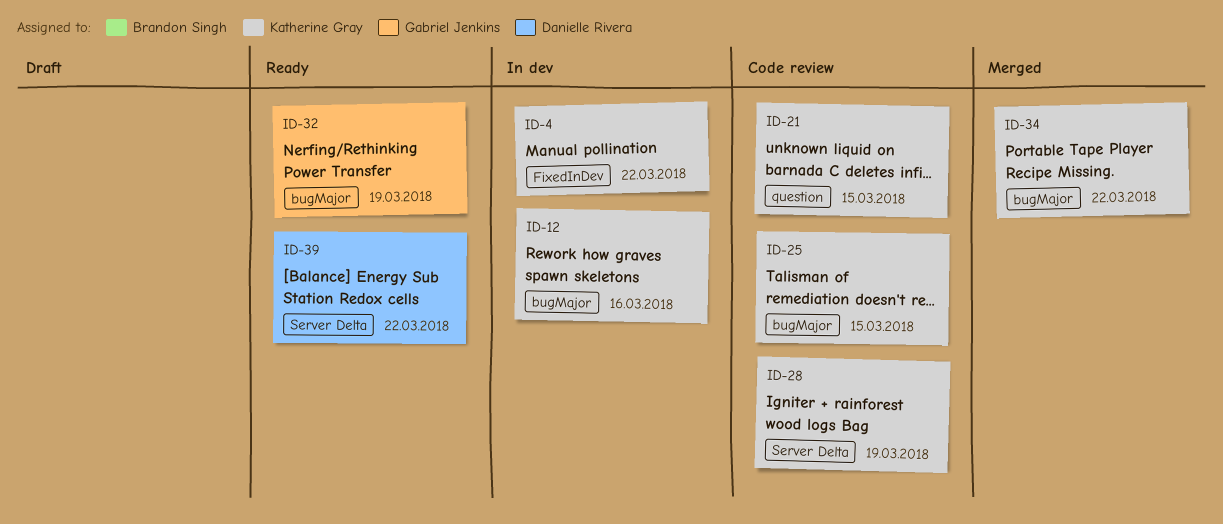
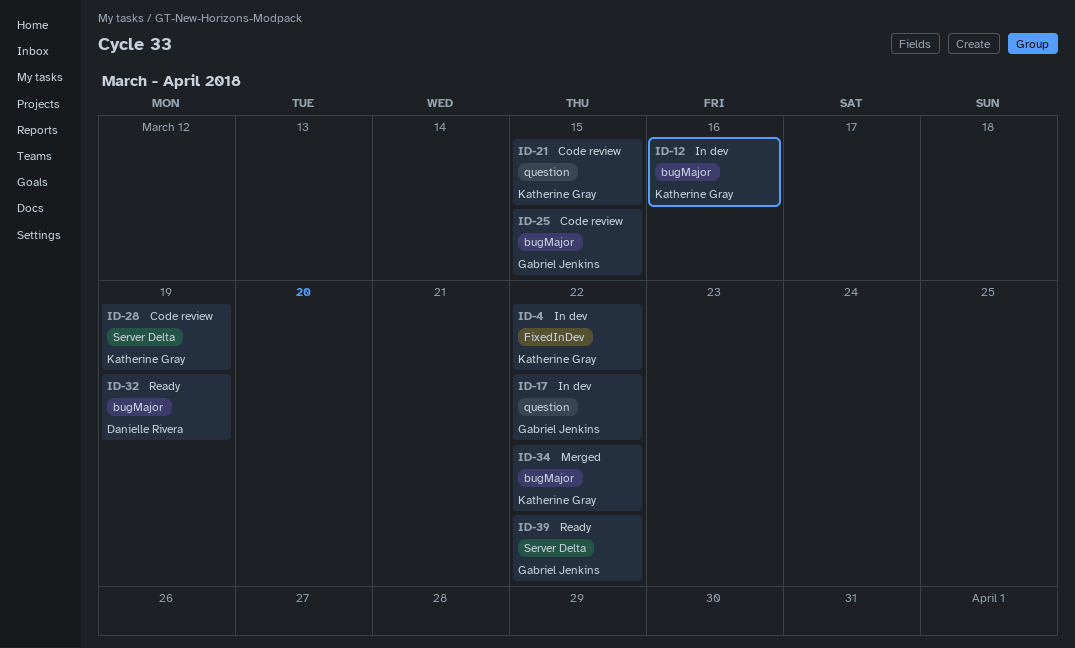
ID-17: none -> present
ID-25, owner: Katherine Gray -> Gabriel Jenkins
ID-32, owner: Gabriel Jenkins -> Danielle Rivera
ID-39, owner: Danielle Rivera -> Gabriel Jenkins

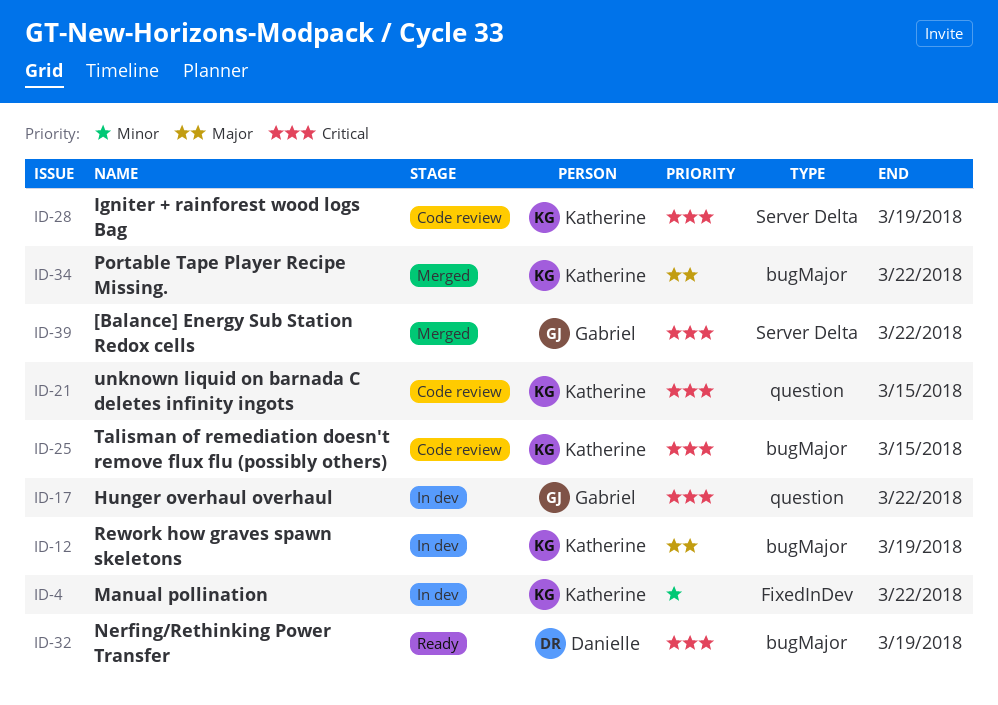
ID-12, due: Mar 16 -> Mar 19
ID-25, owner: Gabriel Jenkins -> Katherine Gray
ID-39, status: Ready -> Merged

